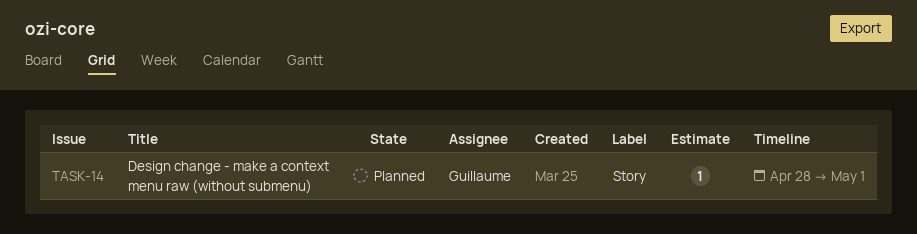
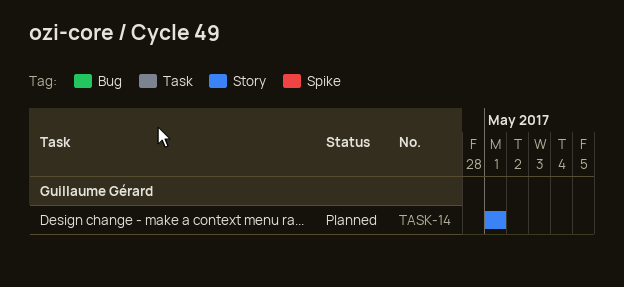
TASK-14, start: Apr 28 -> May 1

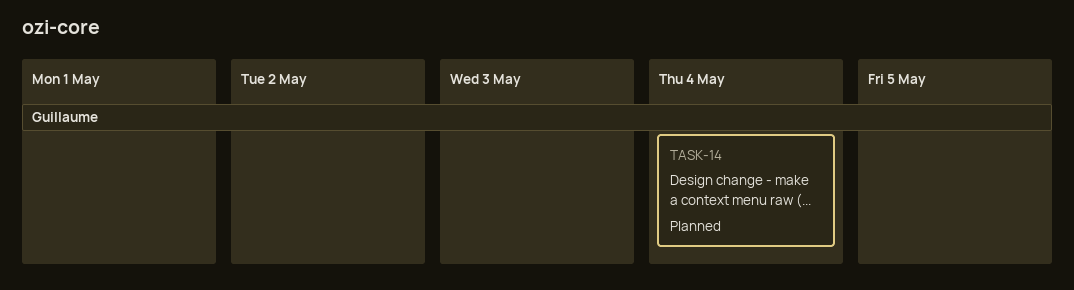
TASK-14, due: May 1 -> May 4

